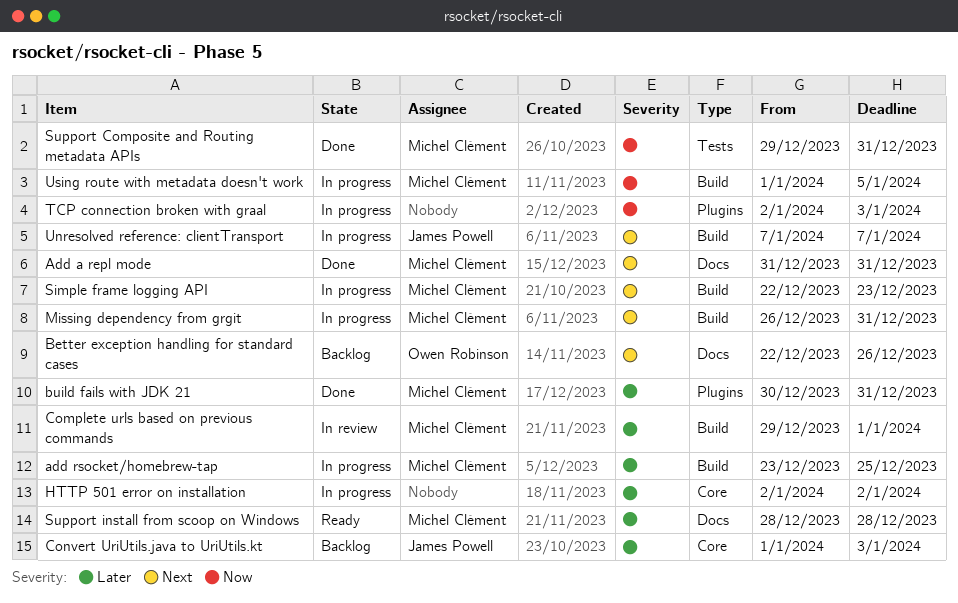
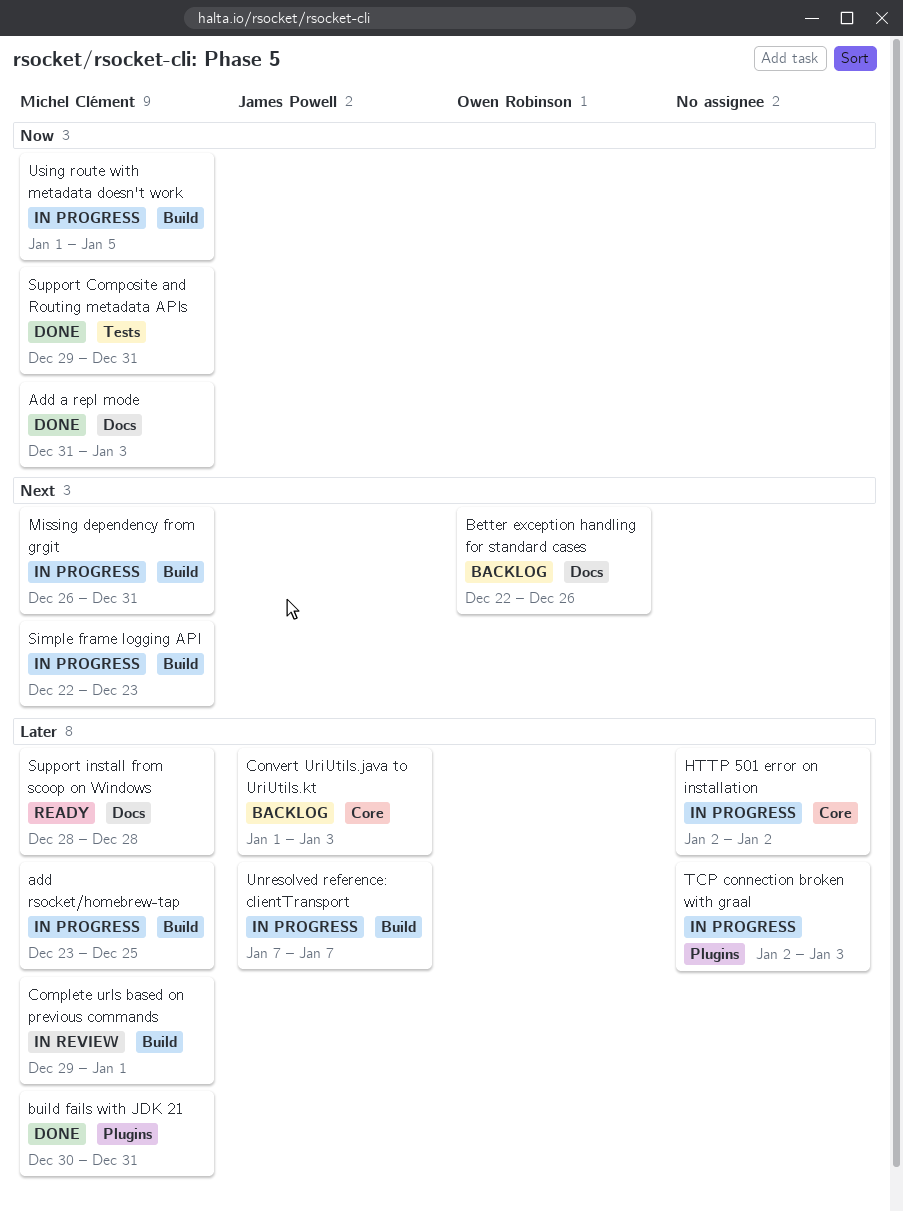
Add a repl mode, priority: Next -> Now
Add a repl mode, due: Dec 31 -> Jan 3
TCP connection broken with graal, priority: Now -> Later
Unresolved reference: clientTransport, priority: Next -> Later

